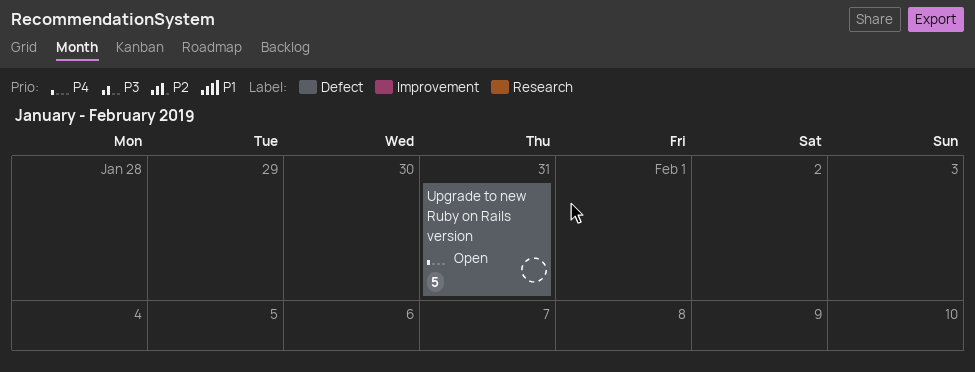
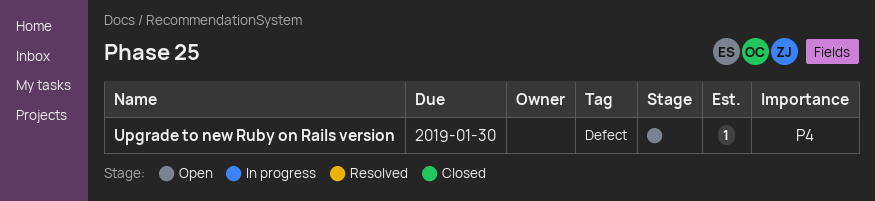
Upgrade to new Ruby on Rails version, estimate: 5 -> 1
Upgrade to new Ruby on Rails version, due: Jan 31 -> Jan 30

